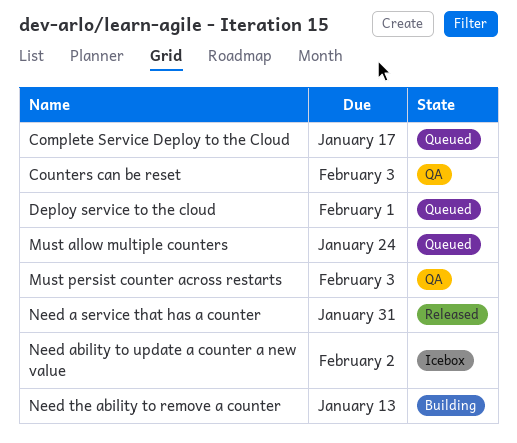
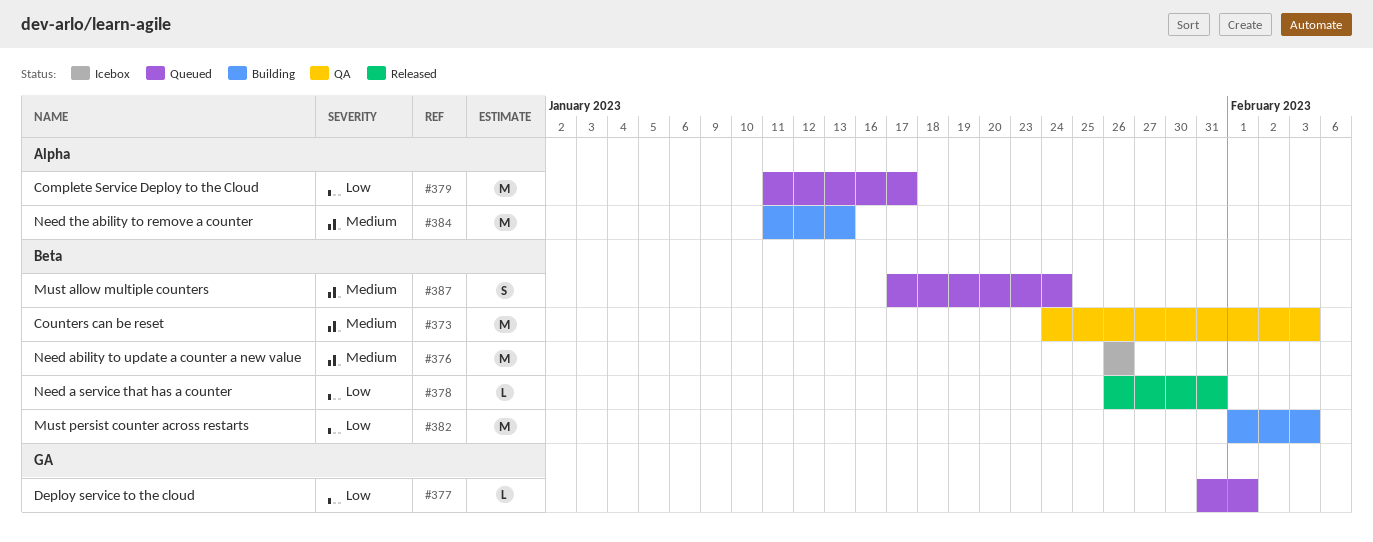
Must persist counter across restarts, status: QA -> Building
Need ability to update a counter a new value, due: Feb 2 -> Jan 26

